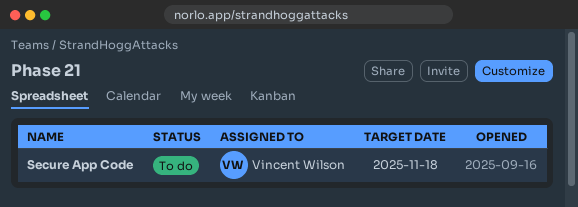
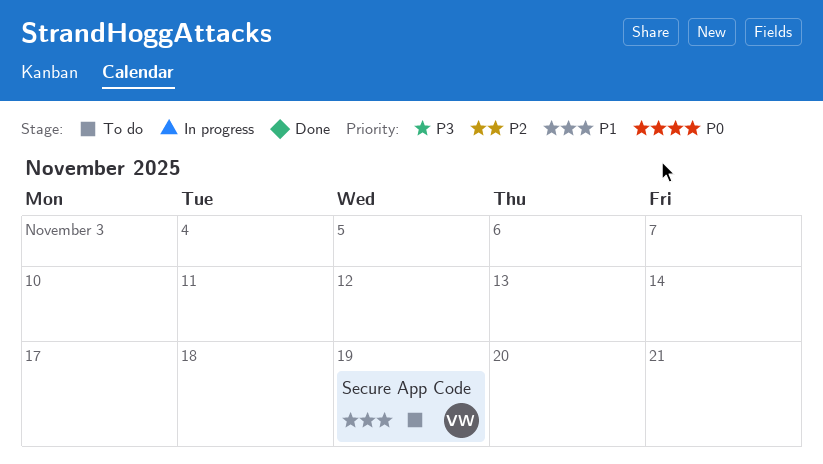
Secure App Code, due: Nov 18 -> Nov 19

